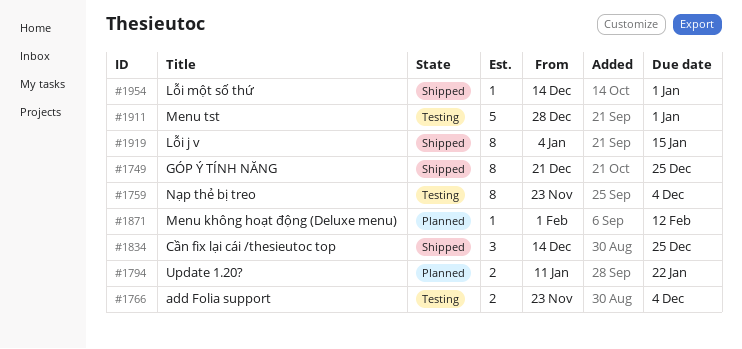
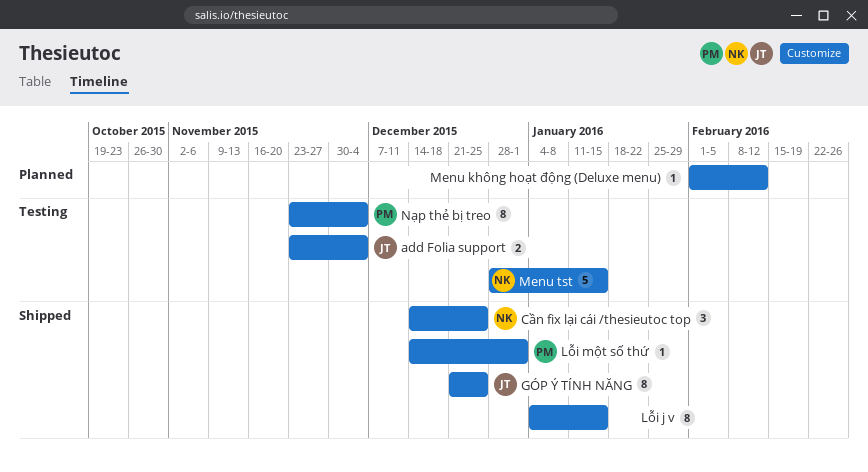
Menu tst, due: Jan 1 -> Jan 15
Update 1.20?: present -> none

